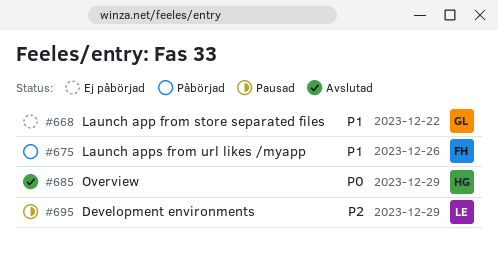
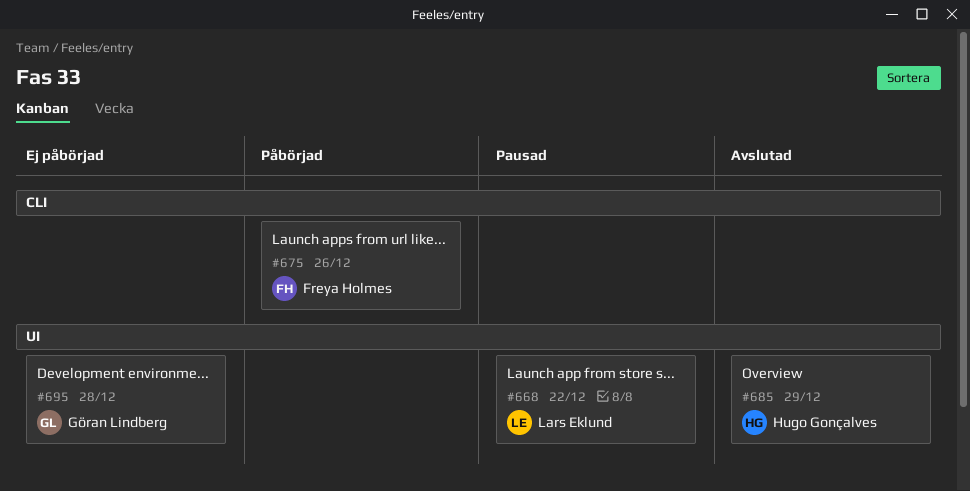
#668, status: Ej påbörjad -> Pausad
#668, owner: Göran Lindberg -> Lars Eklund
#695, status: Pausad -> Ej påbörjad
#695, owner: Lars Eklund -> Göran Lindberg
#695, due: Dec 29 -> Dec 28

